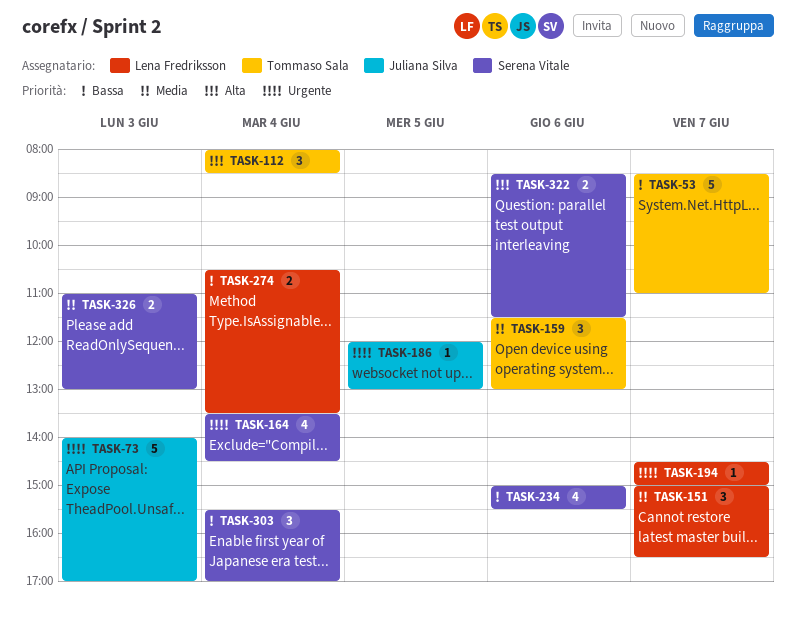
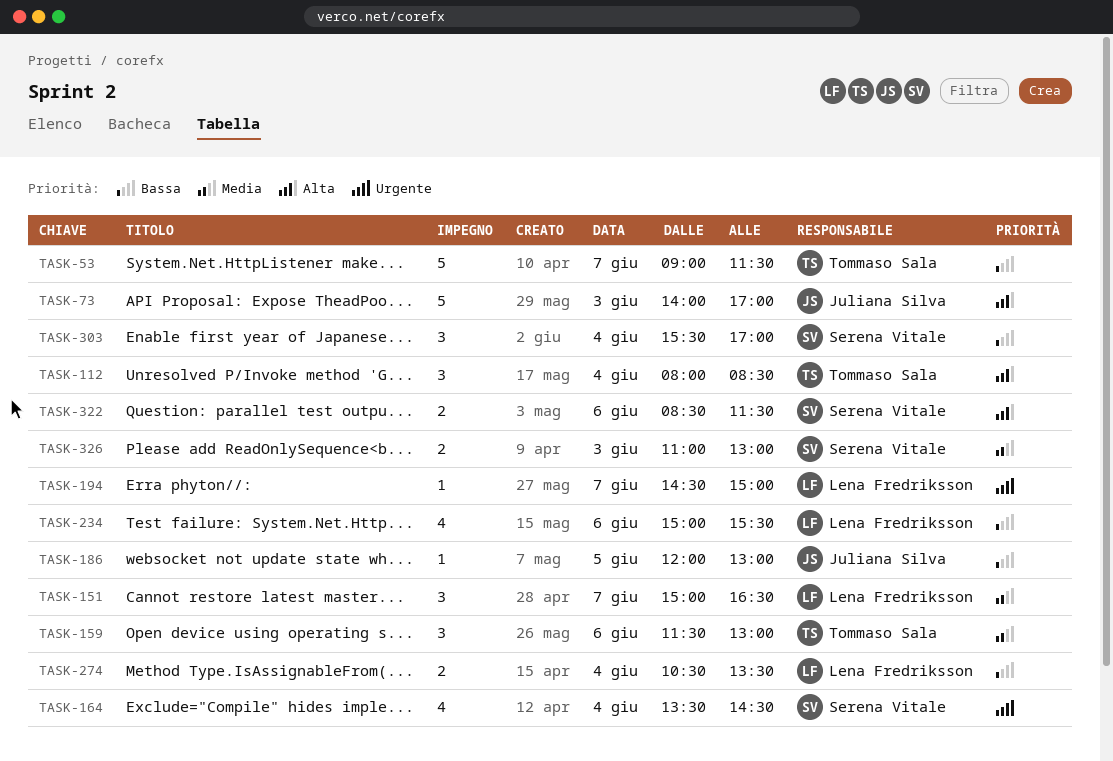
TASK-53, begins: 08:30 -> 09:00
TASK-53, ends: 11:00 -> 11:30
TASK-73, priority: Urgente -> Alta
TASK-186, priority: Urgente -> Bassa
TASK-234, owner: Serena Vitale -> Lena Fredriksson

